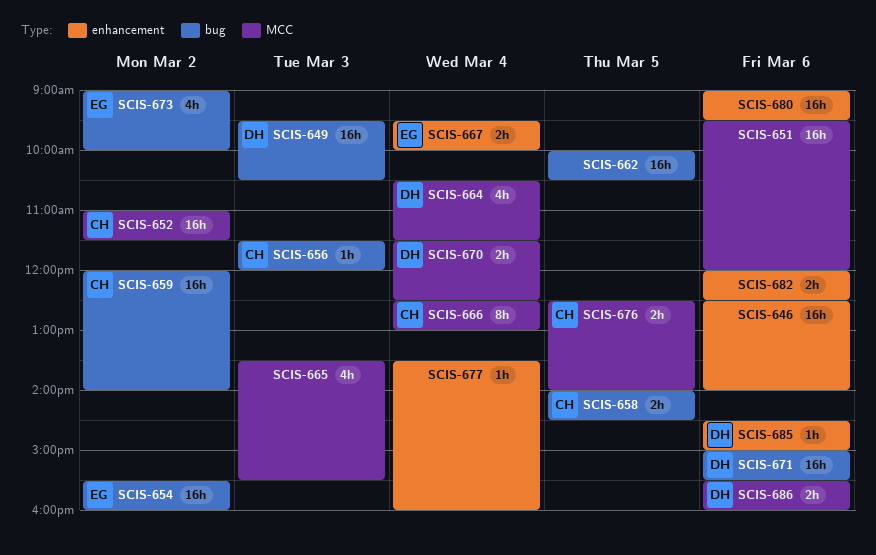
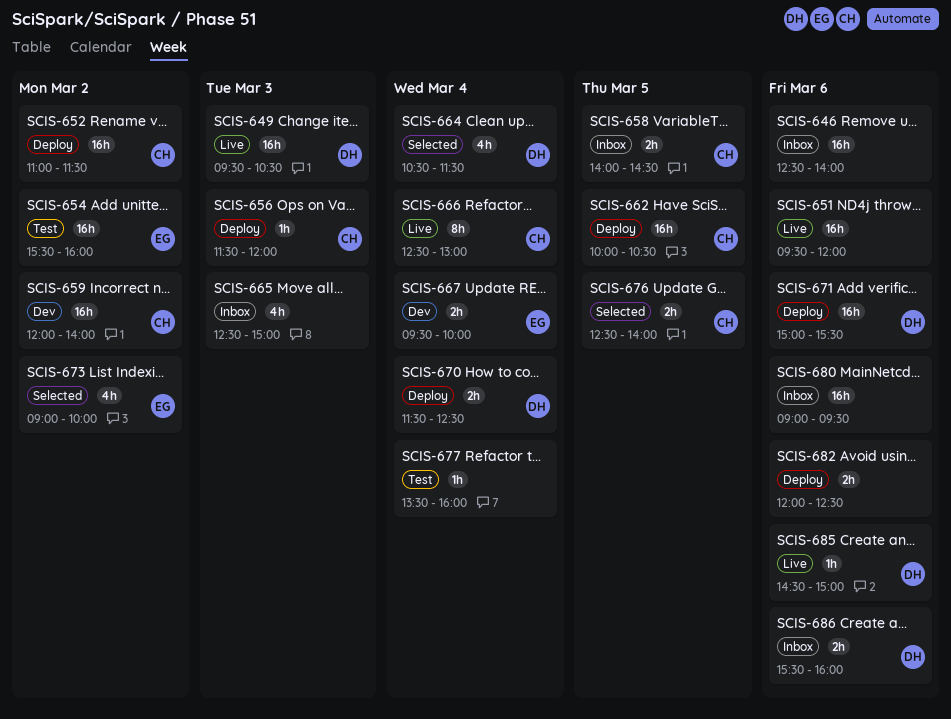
SCIS-662, owner: none -> CH
SCIS-665, begins: 13:30 -> 12:30
SCIS-665, ends: 15:30 -> 15:00

